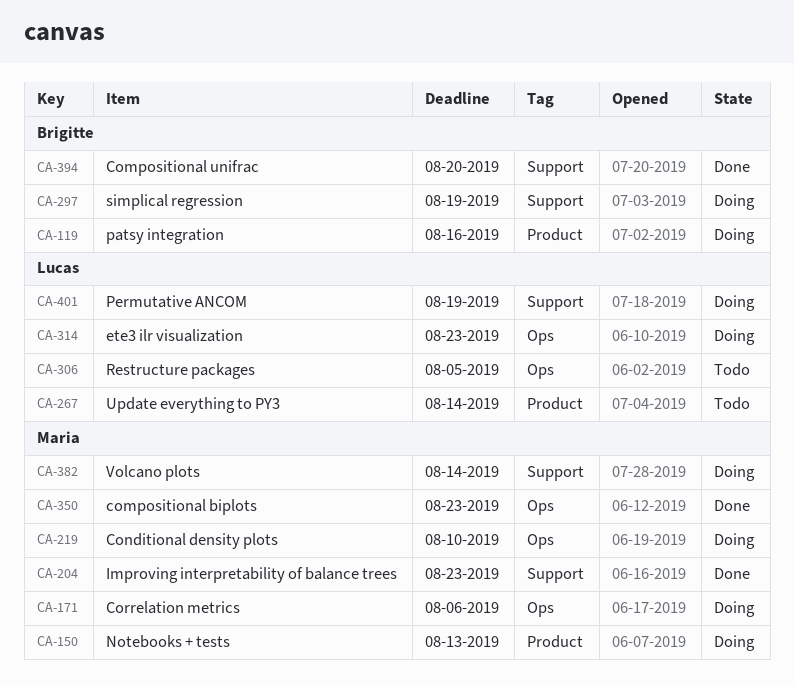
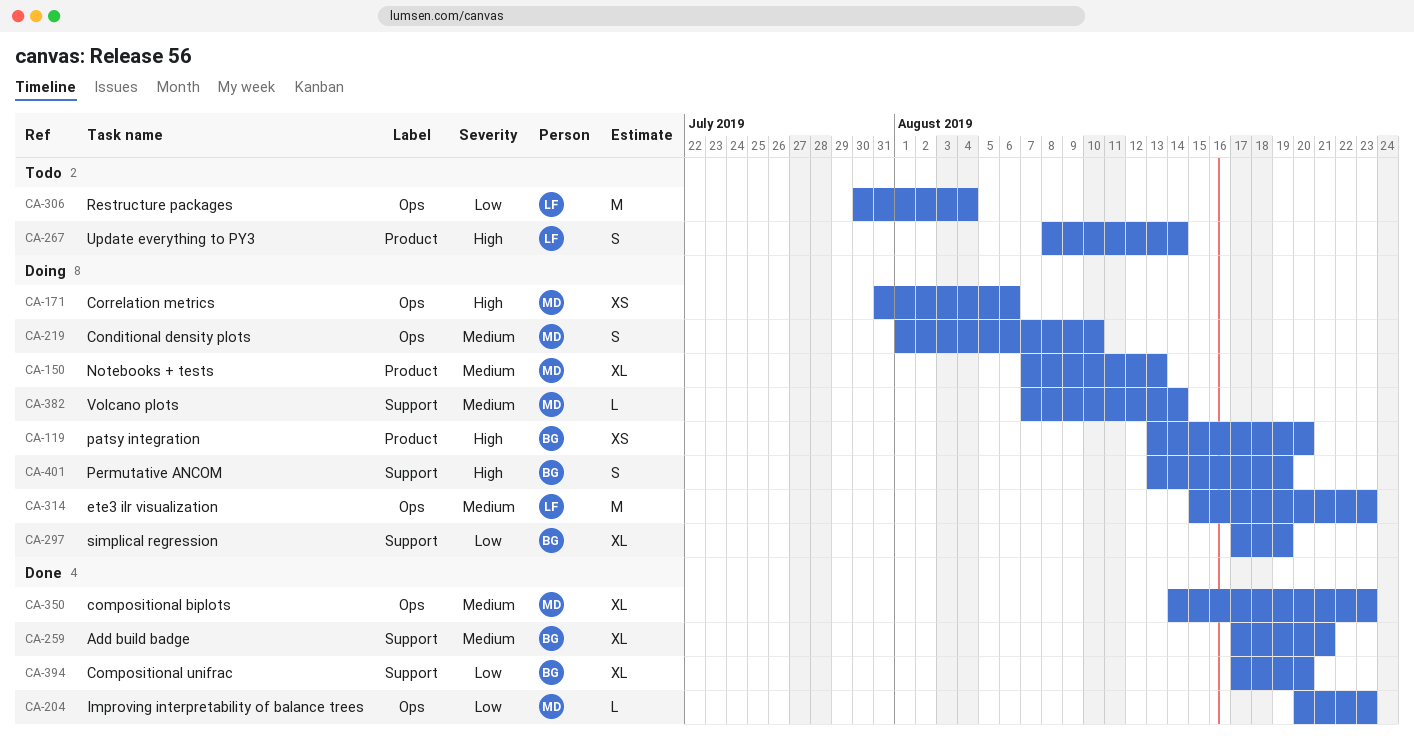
CA-119, due: Aug 16 -> Aug 20
CA-204, label: Support -> Ops
CA-259: none -> present
CA-306, due: Aug 5 -> Aug 4
CA-401, owner: Lucas -> Brigitte

